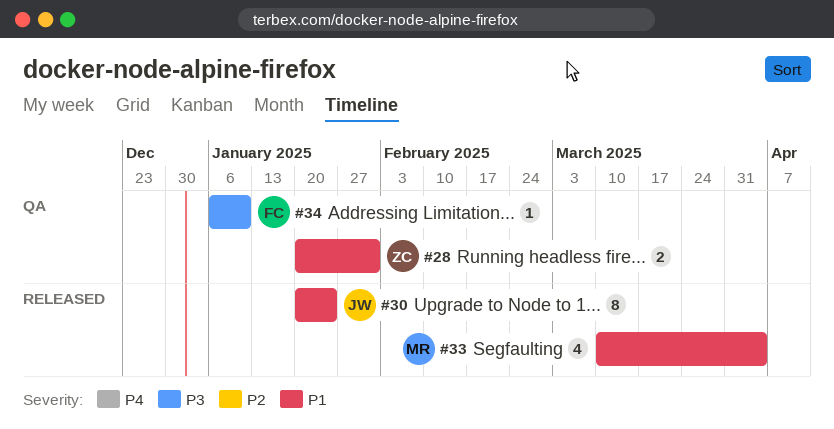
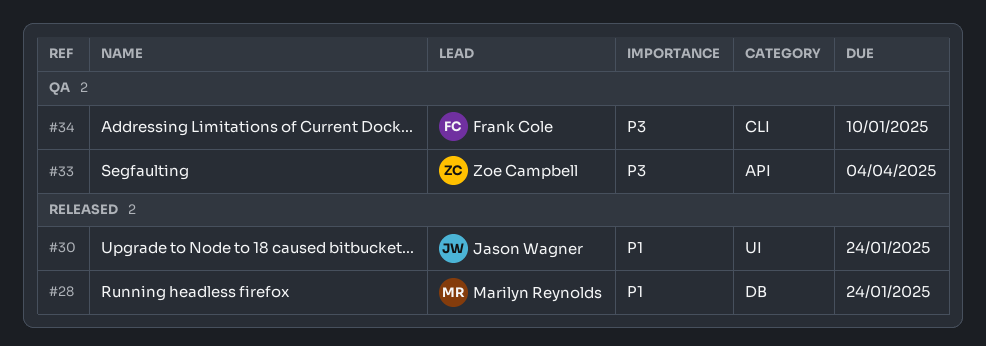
#28, status: QA -> Released
#28, owner: Zoe Campbell -> Marilyn Reynolds
#28, due: Jan 31 -> Jan 24
#33, status: Released -> QA
#33, owner: Marilyn Reynolds -> Zoe Campbell
#33, priority: P1 -> P3

